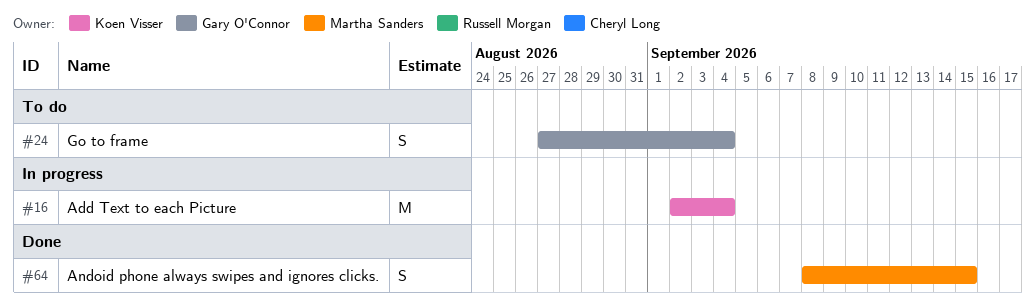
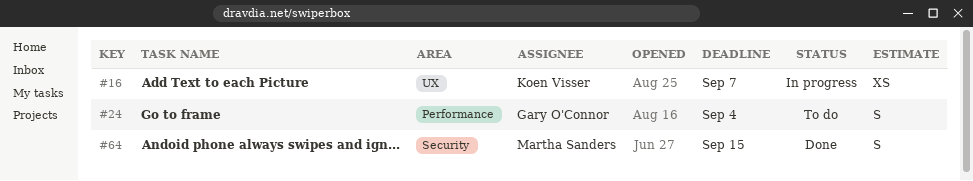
#16, estimate: M -> XS
#16, due: Sep 4 -> Sep 7

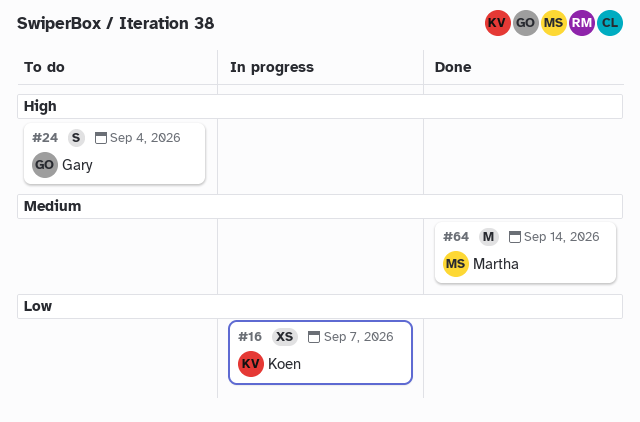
#64, estimate: S -> M
#64, due: Sep 15 -> Sep 14

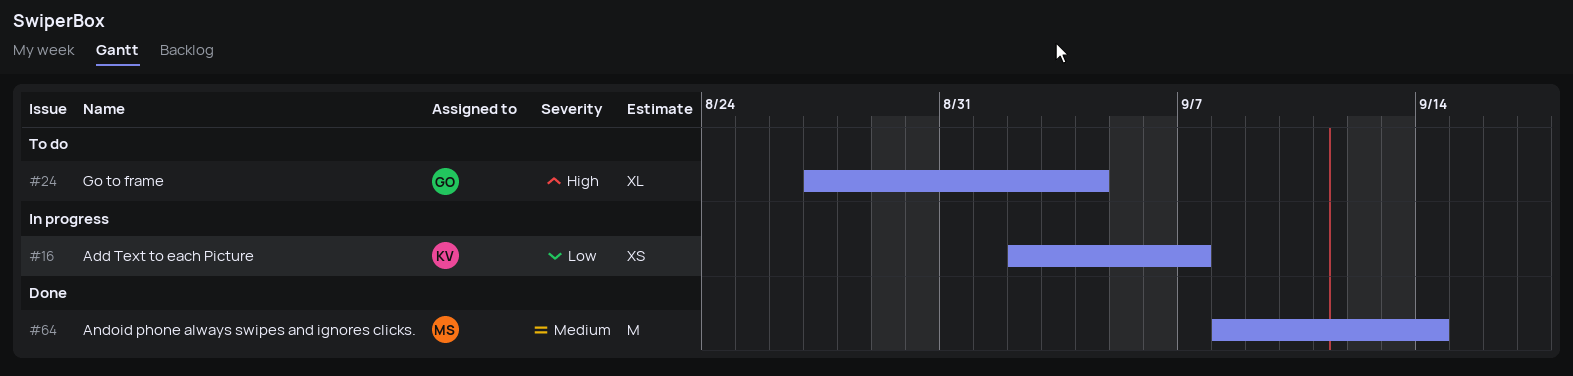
#24, estimate: S -> XL

